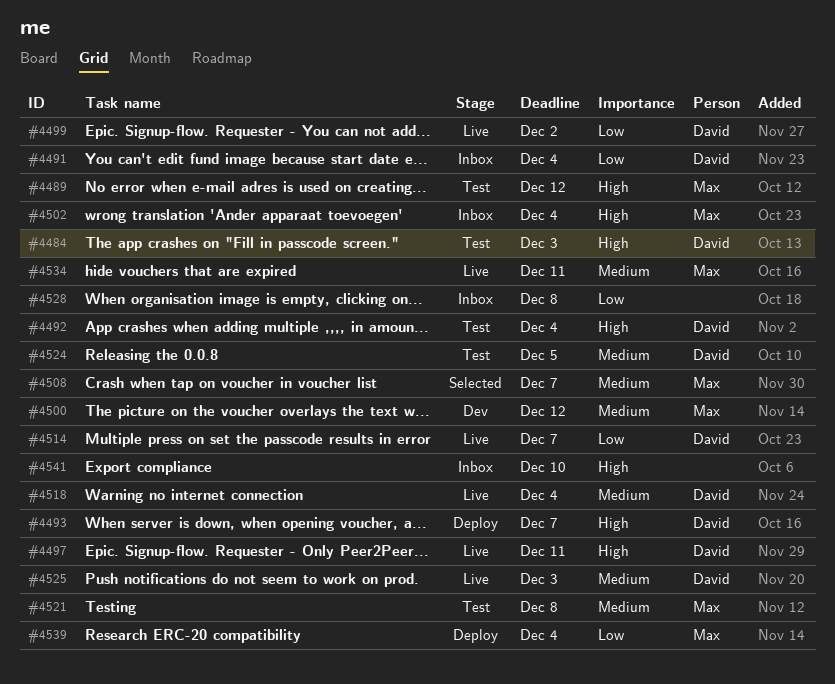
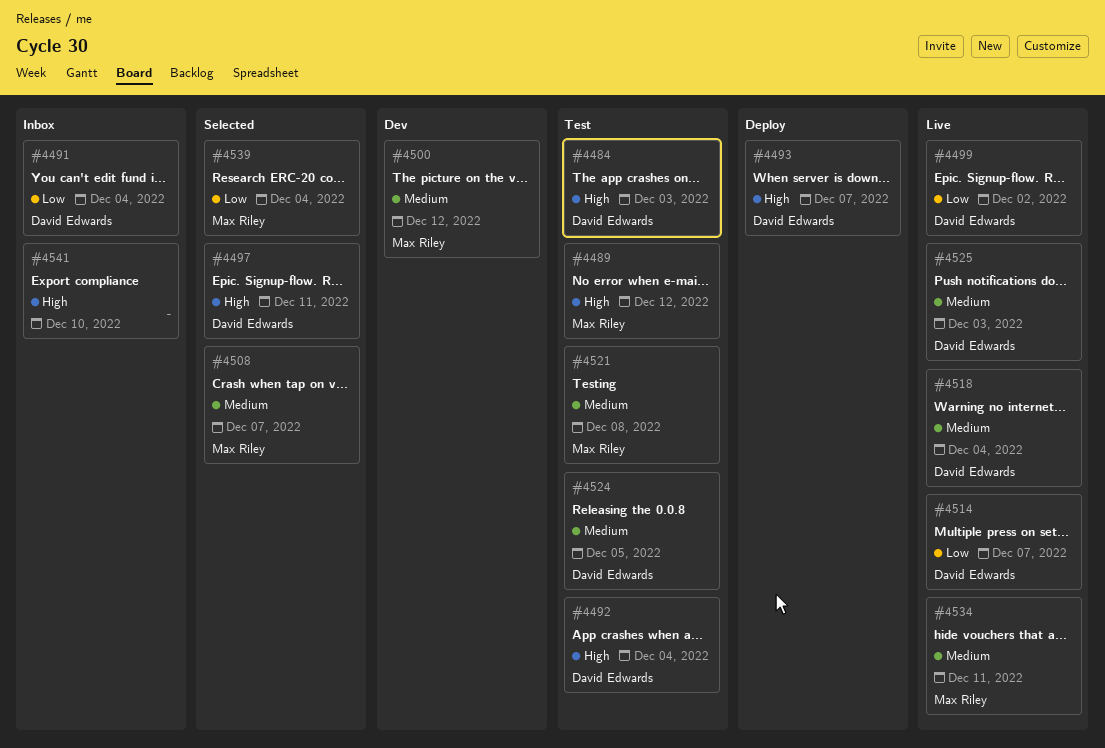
#4497, status: Live -> Selected
#4502: present -> none
#4528: present -> none
#4539, status: Deploy -> Selected

